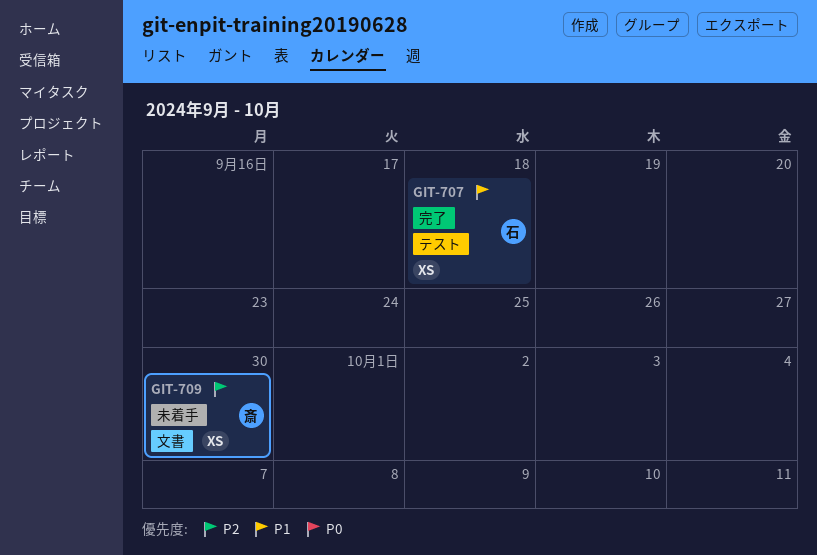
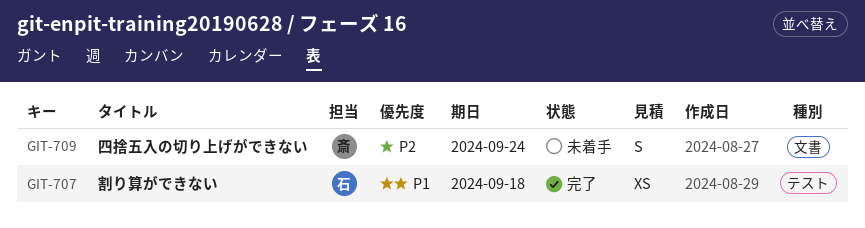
GIT-709, estimate: XS -> S
GIT-709, due: Sep 30 -> Sep 24

